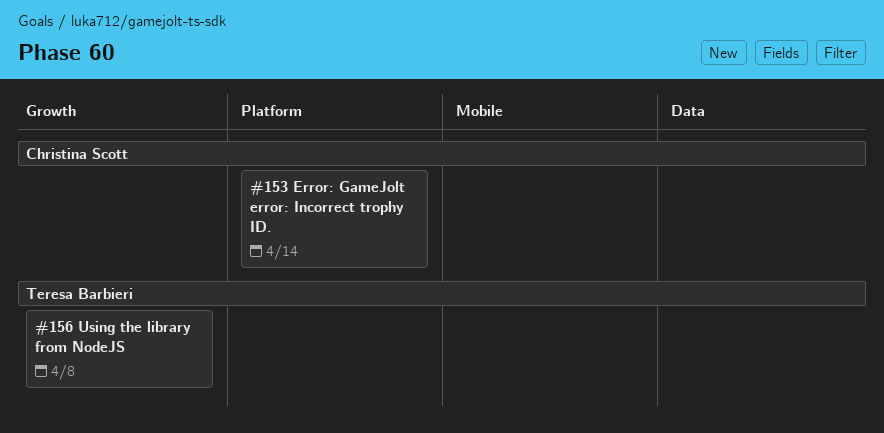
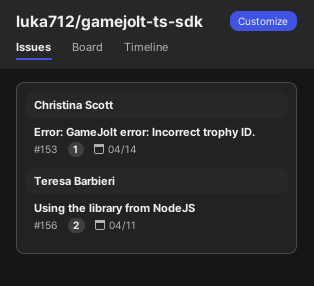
#156, due: Apr 8 -> Apr 11

